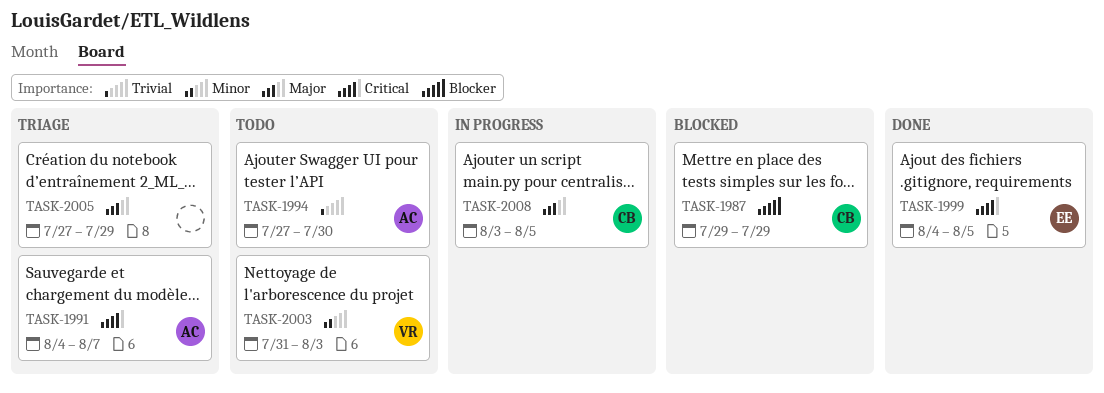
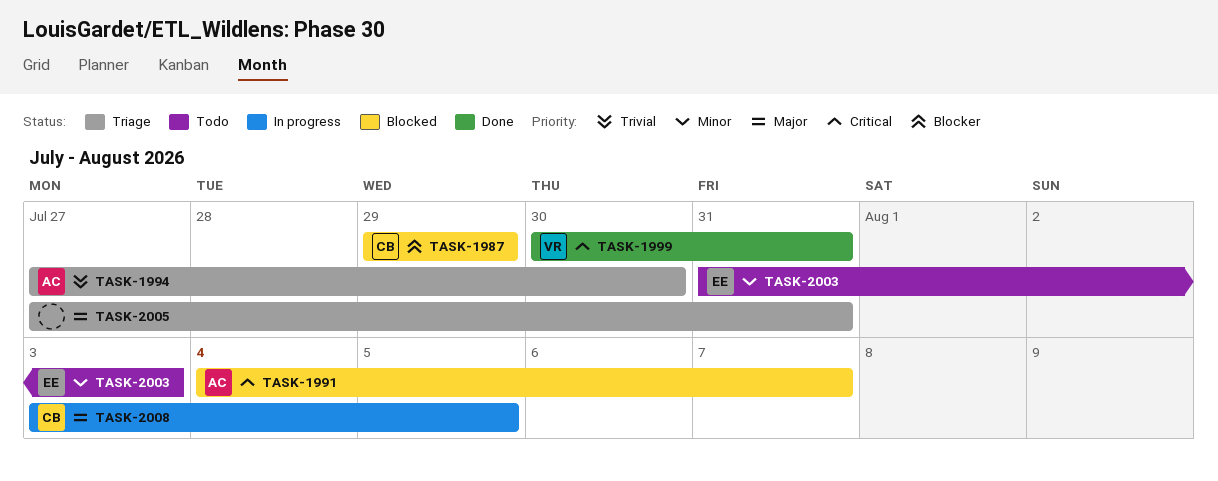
TASK-1991, status: Triage -> Blocked
TASK-1994, status: Todo -> Triage
TASK-1999, owner: EE -> VR
TASK-1999, start: Aug 4 -> Jul 30
TASK-1999, due: Aug 5 -> Jul 31
TASK-2003, owner: VR -> EE
TASK-2005, due: Jul 29 -> Jul 31

